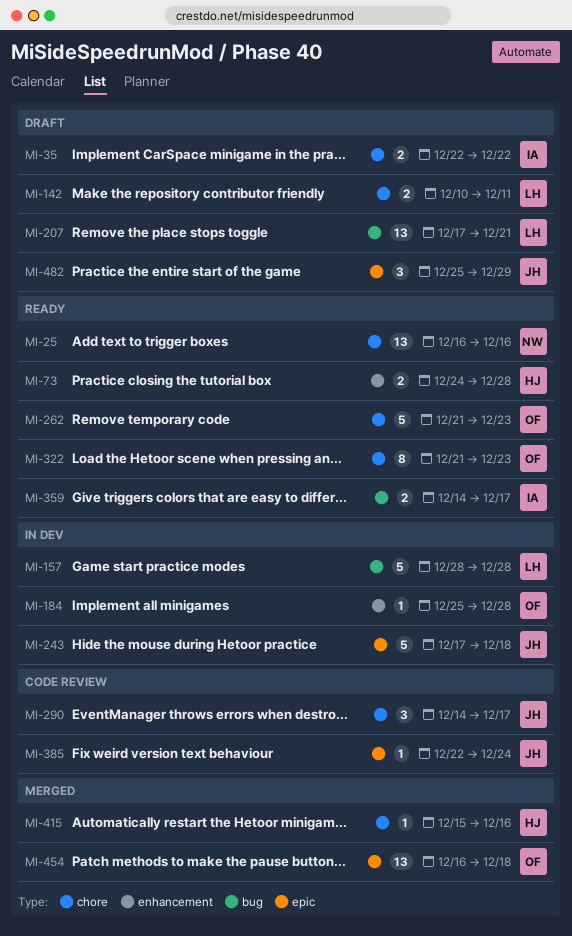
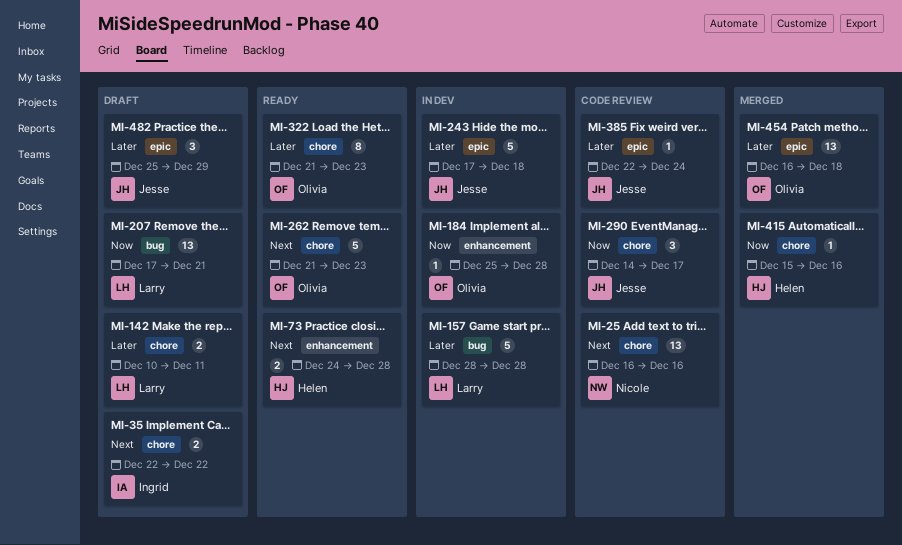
MI-25, status: Ready -> Code review
MI-359: present -> none

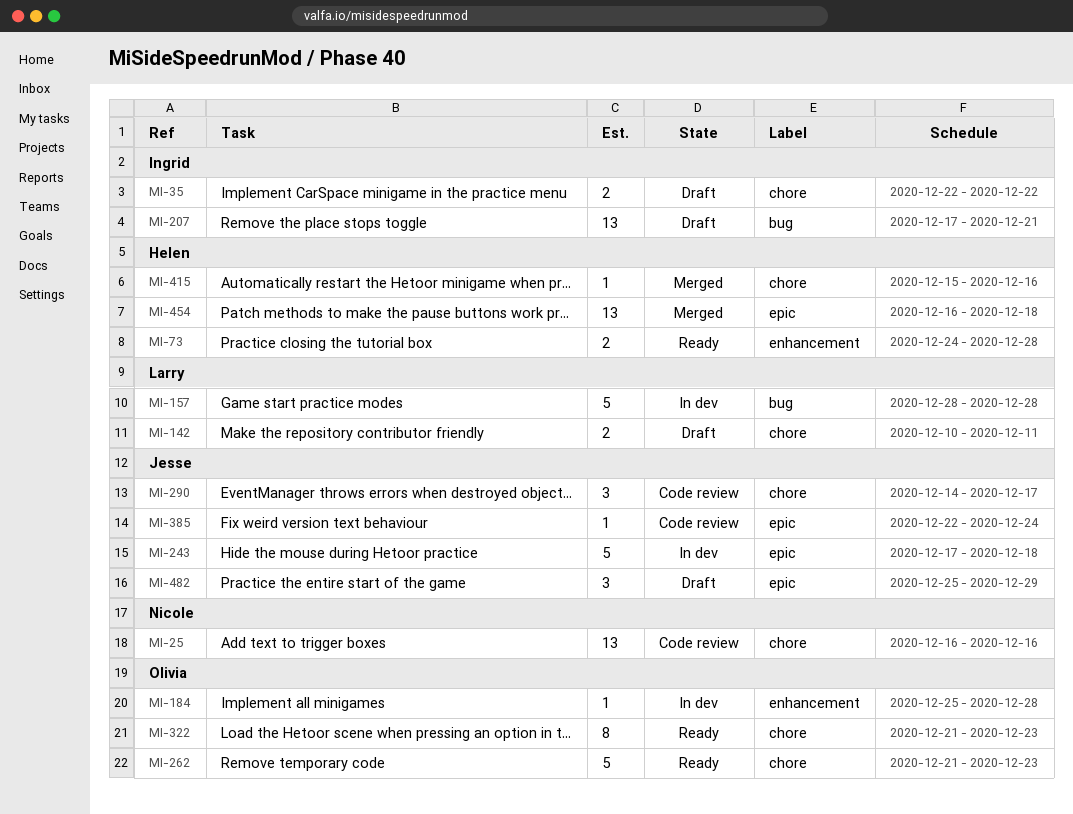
MI-207, owner: Larry -> Ingrid
MI-454, owner: Olivia -> Helen

